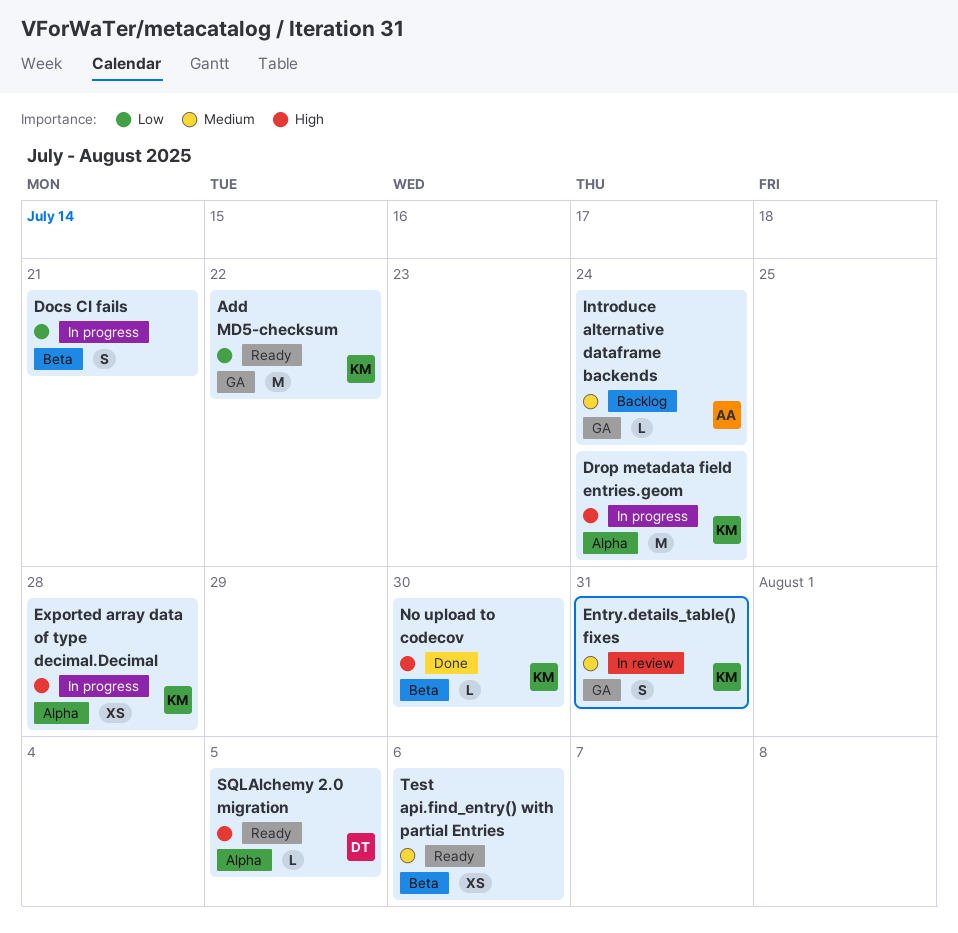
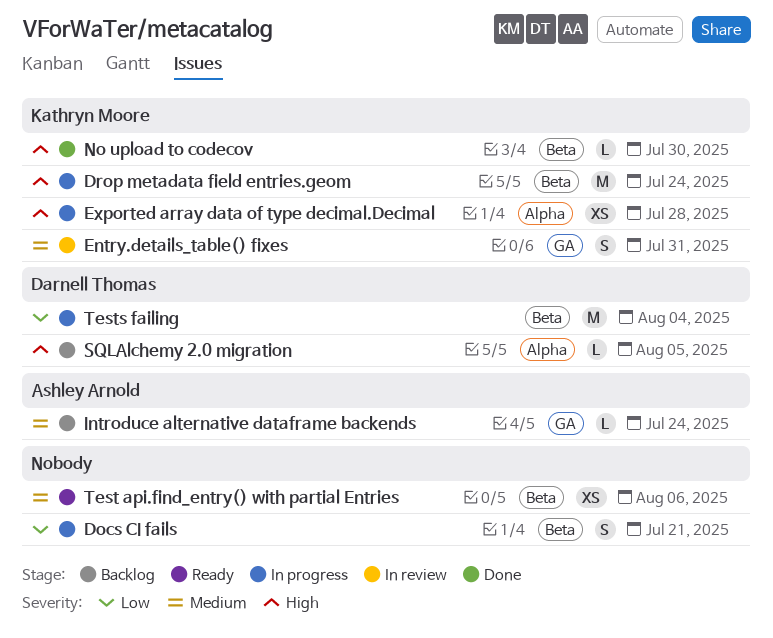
Add MD5-checksum: present -> none
Drop metadata field entries.geom, label: Alpha -> Beta
SQLAlchemy 2.0 migration, status: Ready -> Backlog
Tests failing: none -> present

